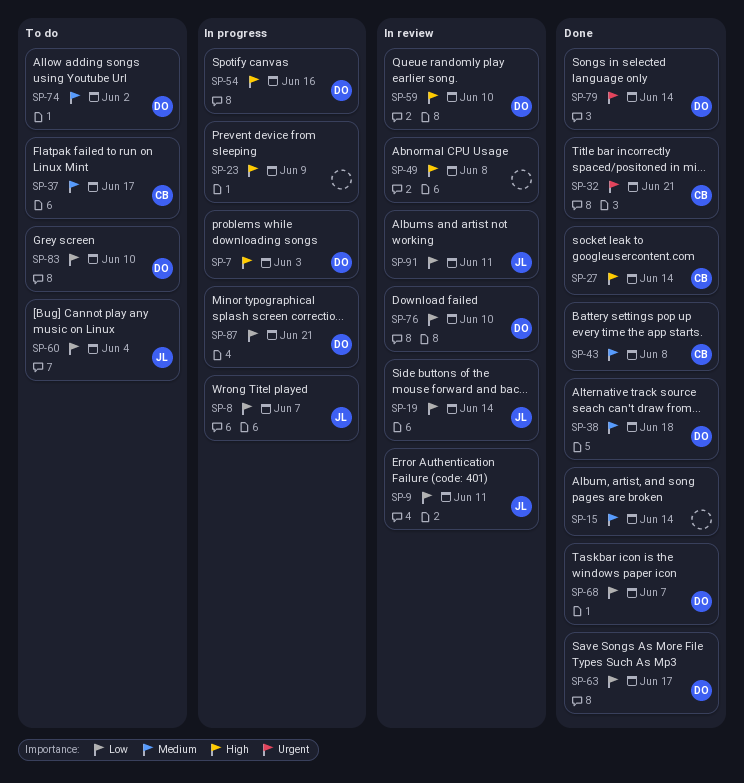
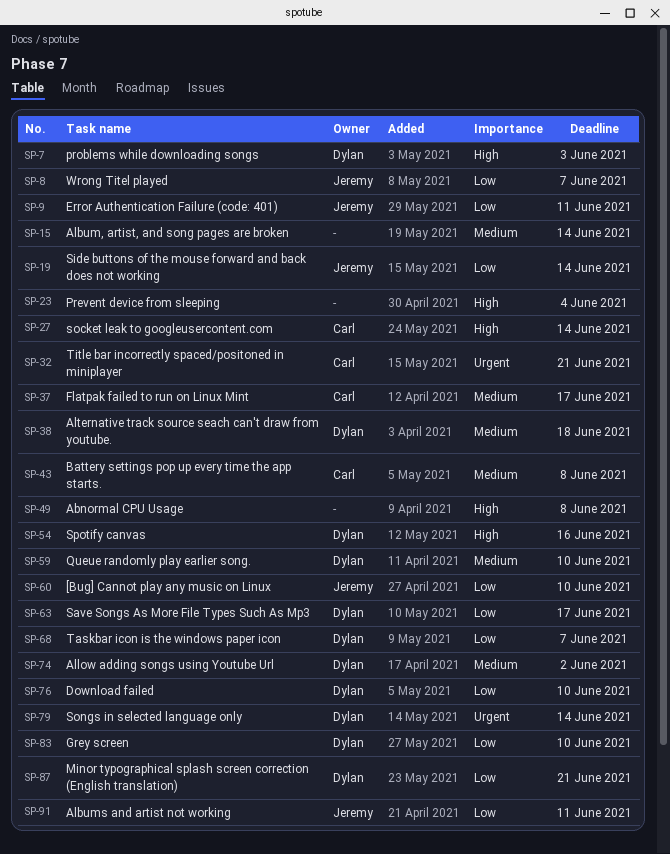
SP-23, due: Jun 9 -> Jun 4
SP-59, priority: High -> Medium
SP-60, due: Jun 4 -> Jun 10

